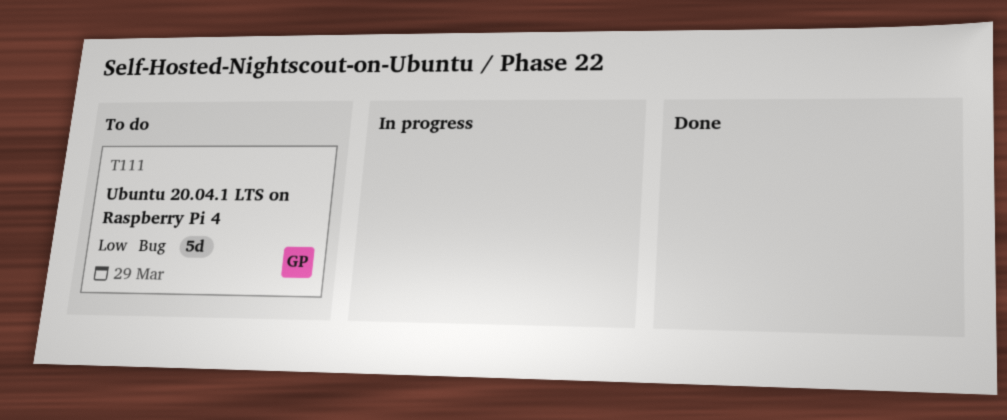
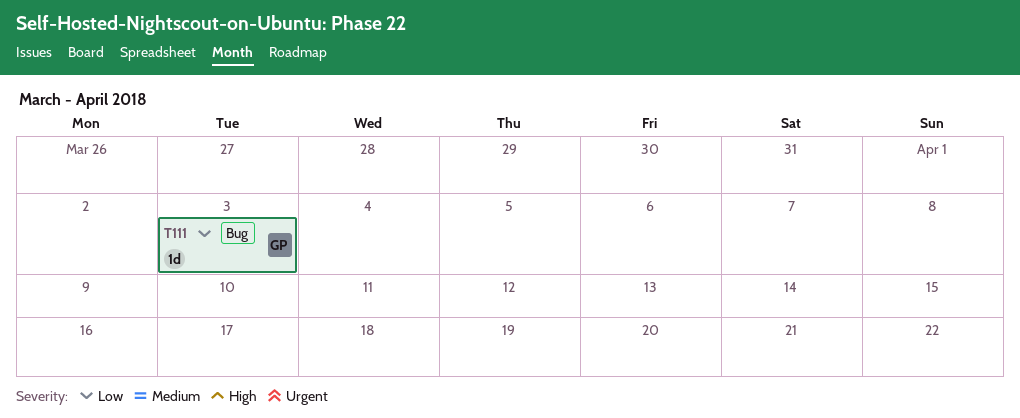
T111, estimate: 5d -> 1d
T111, due: Mar 29 -> Apr 3

